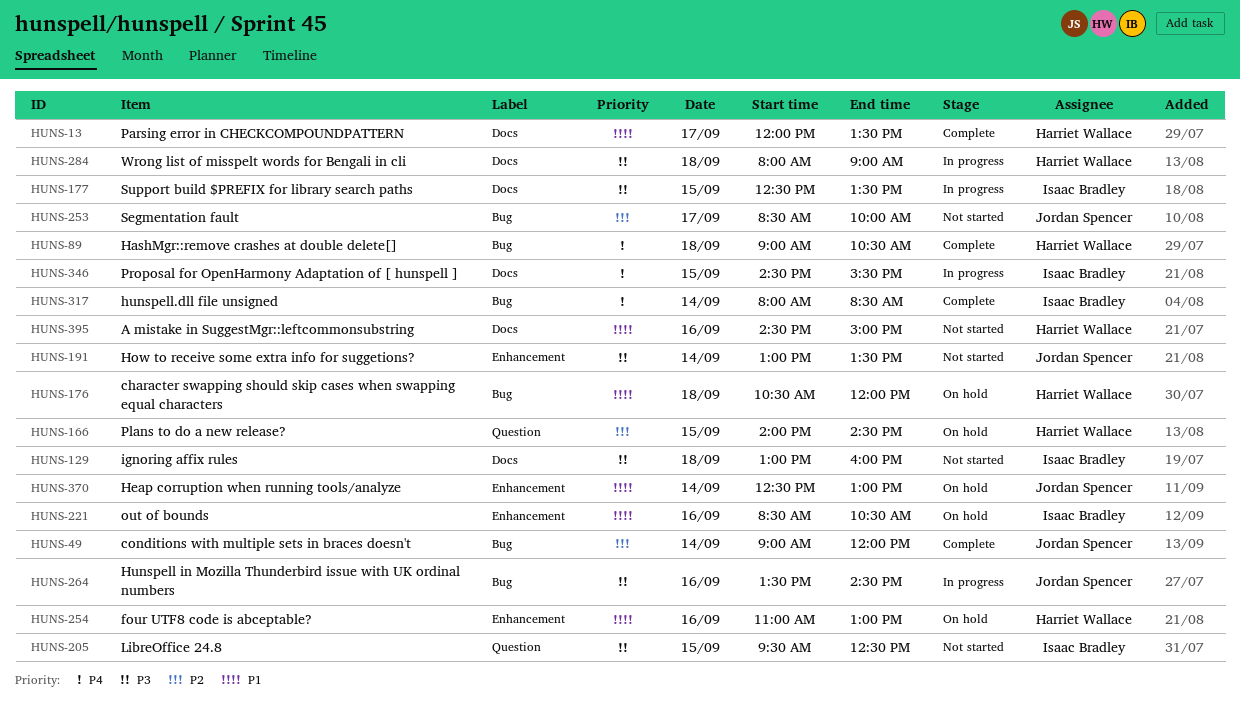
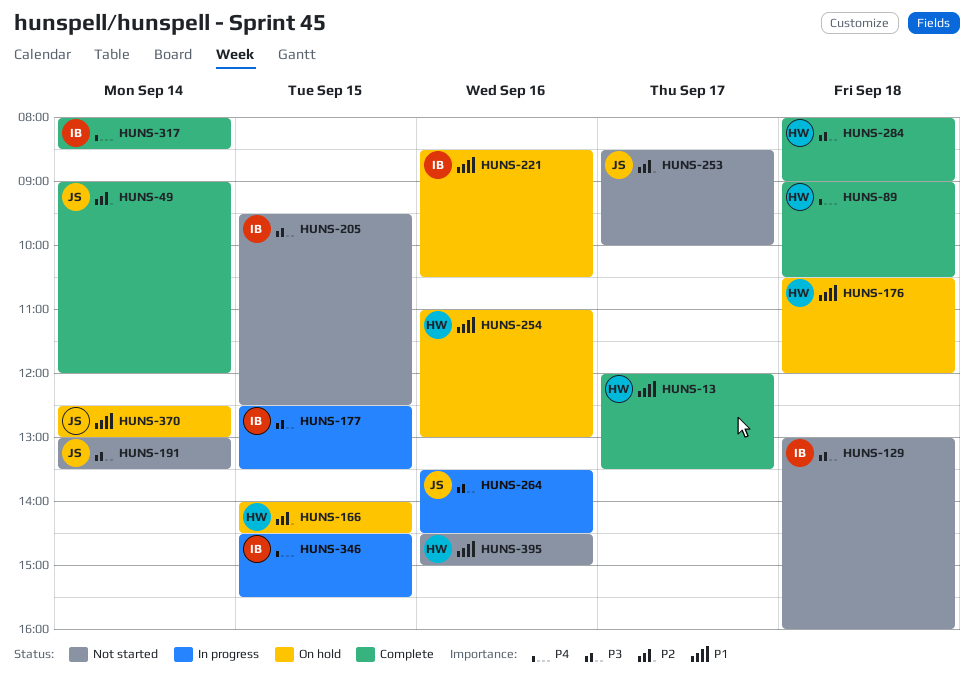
HUNS-284, status: In progress -> Complete

